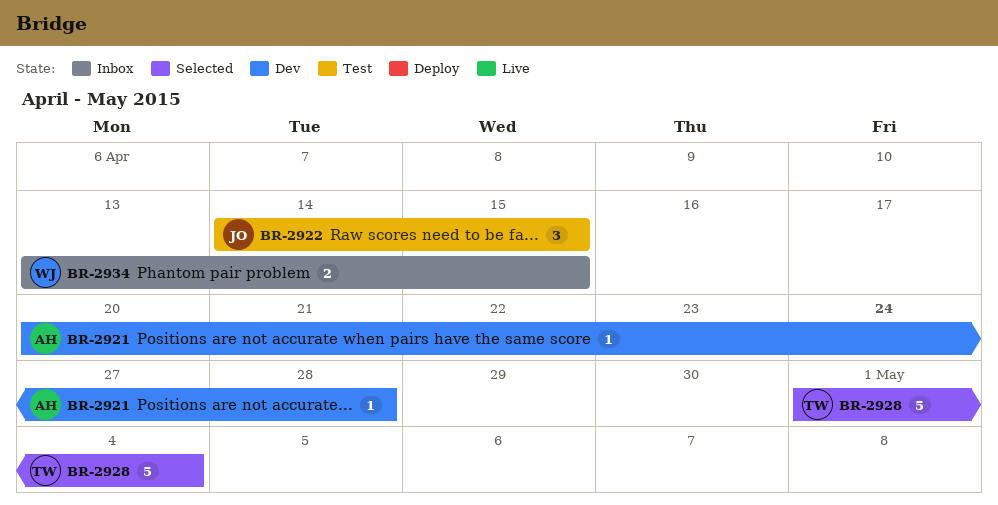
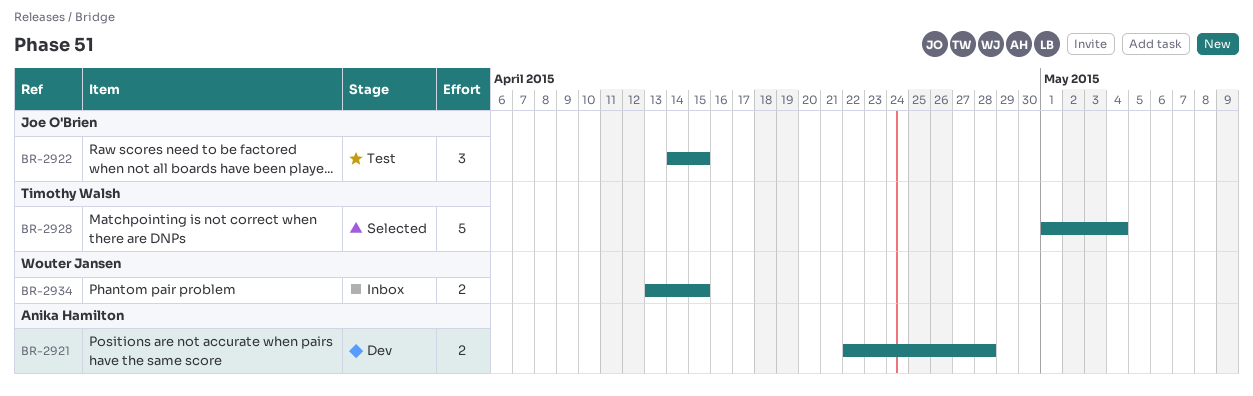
BR-2921, estimate: 1 -> 2
BR-2921, start: Apr 20 -> Apr 22

